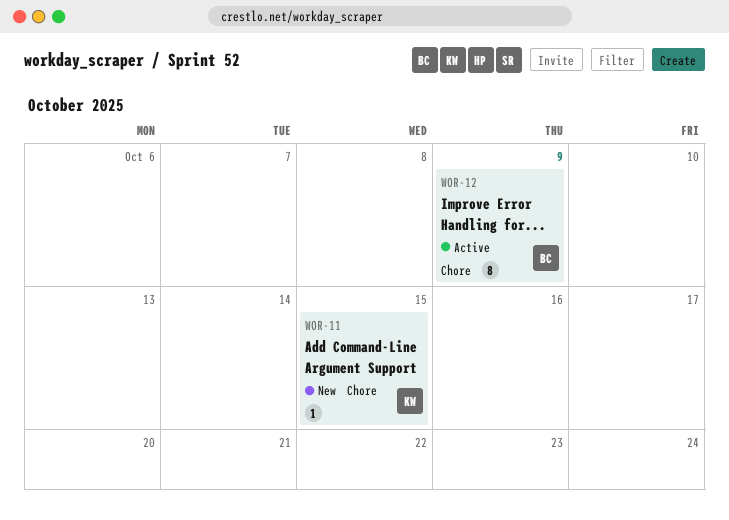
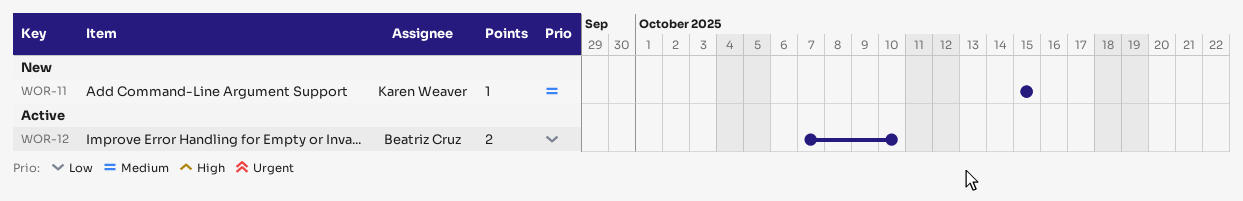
WOR-12, estimate: 8 -> 2
WOR-12, due: Oct 9 -> Oct 10

